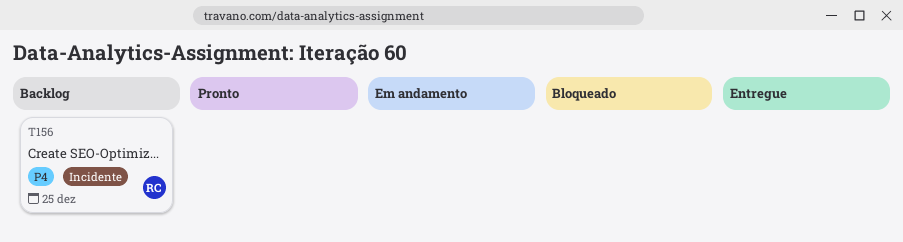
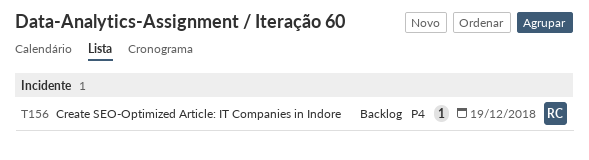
T156, due: Dec 25 -> Dec 19

